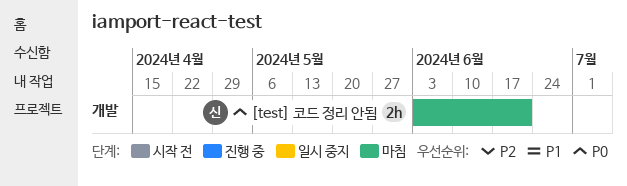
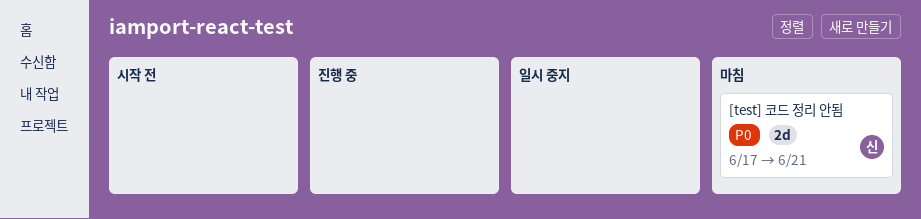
[test] 코드 정리 안됨, estimate: 2h -> 2d
[test] 코드 정리 안됨, start: Jun 3 -> Jun 17

